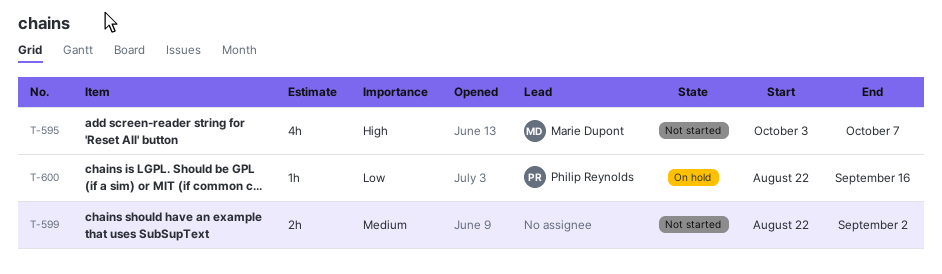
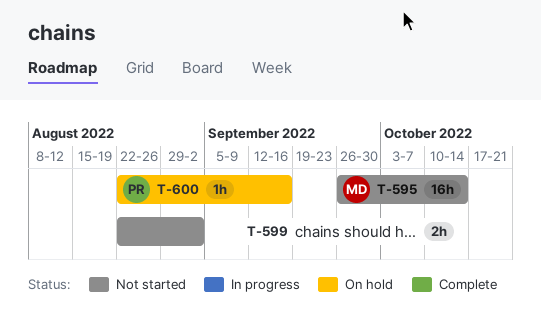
T-595, estimate: 4h -> 16h
T-595, start: Oct 3 -> Sep 26
T-595, due: Oct 7 -> Oct 14

